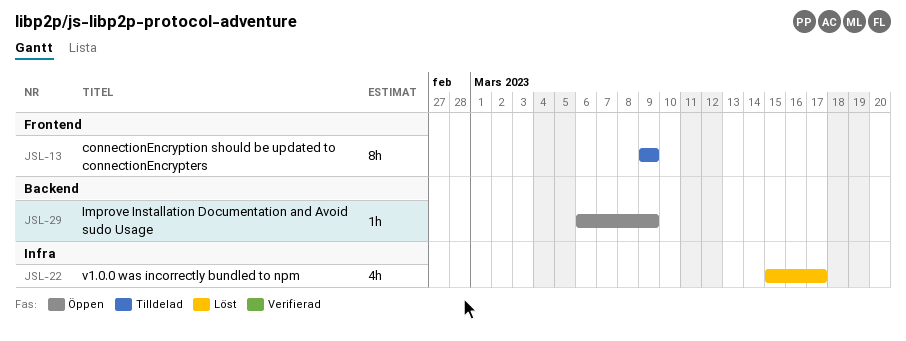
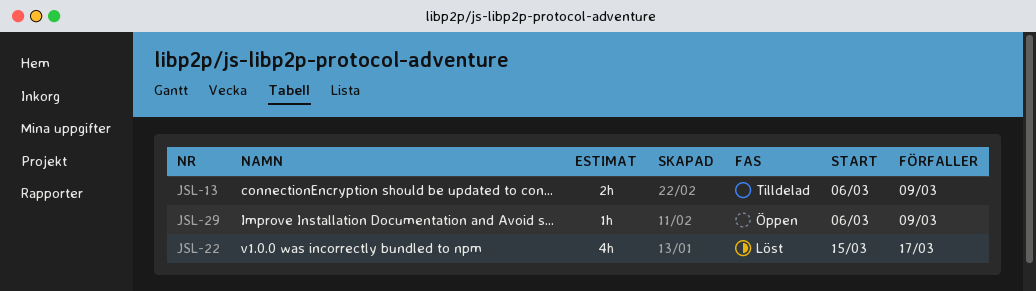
JSL-13, estimate: 8h -> 2h
JSL-13, start: Mar 9 -> Mar 6

